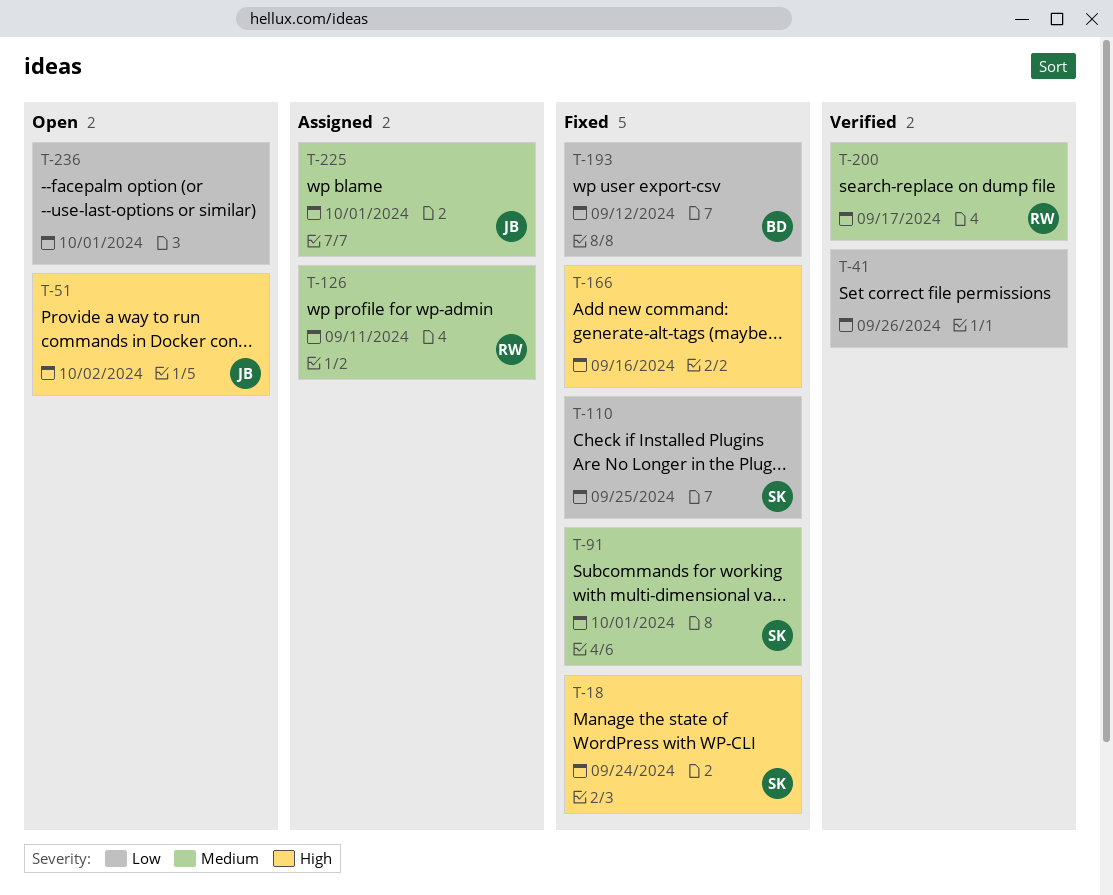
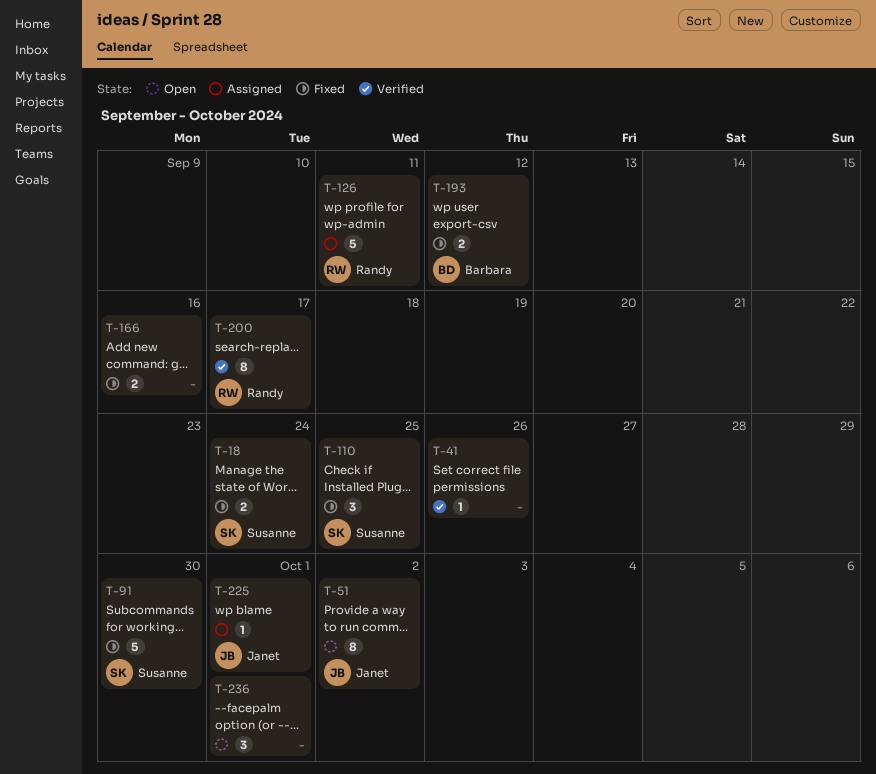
T-91, due: Oct 1 -> Sep 30

